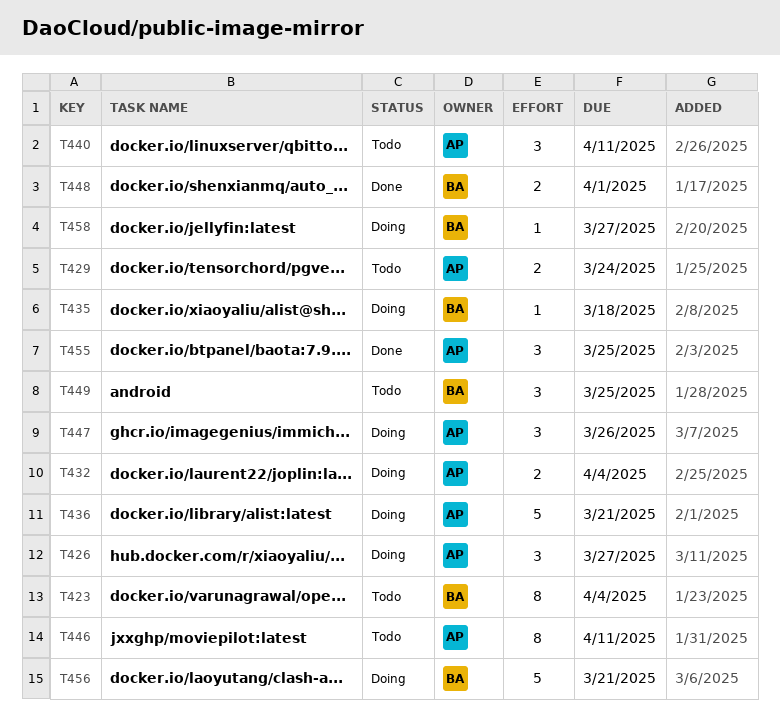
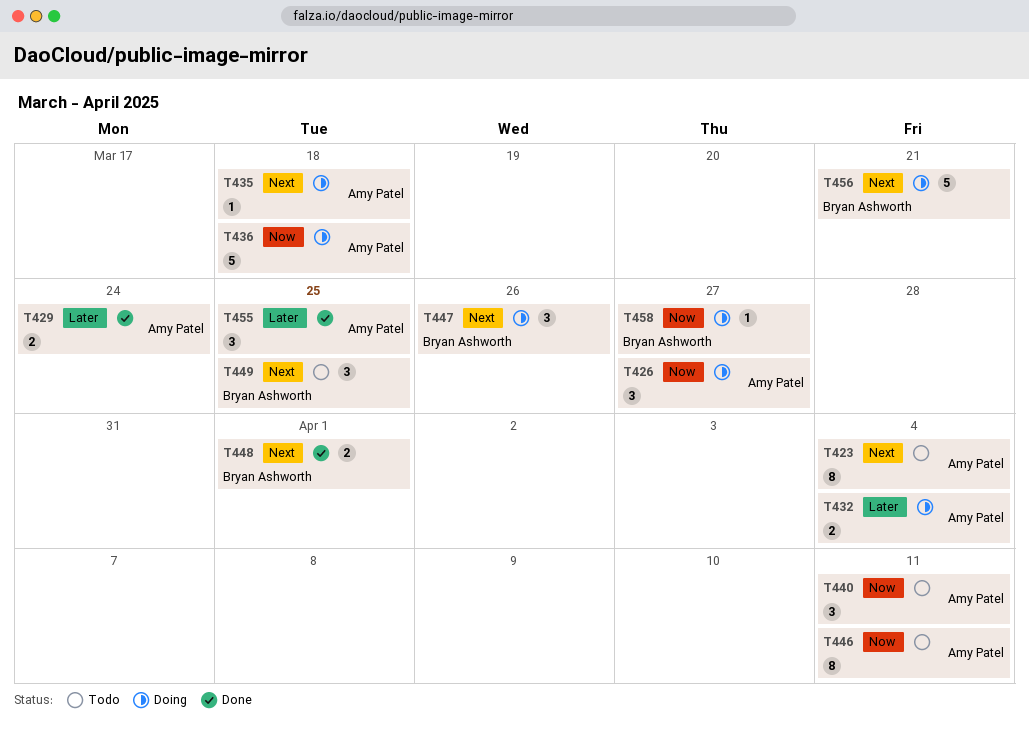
T423, owner: Bryan Ashworth -> Amy Patel
T429, status: Todo -> Done
T435, owner: Bryan Ashworth -> Amy Patel
T436, due: Mar 21 -> Mar 18
T447, owner: Amy Patel -> Bryan Ashworth

